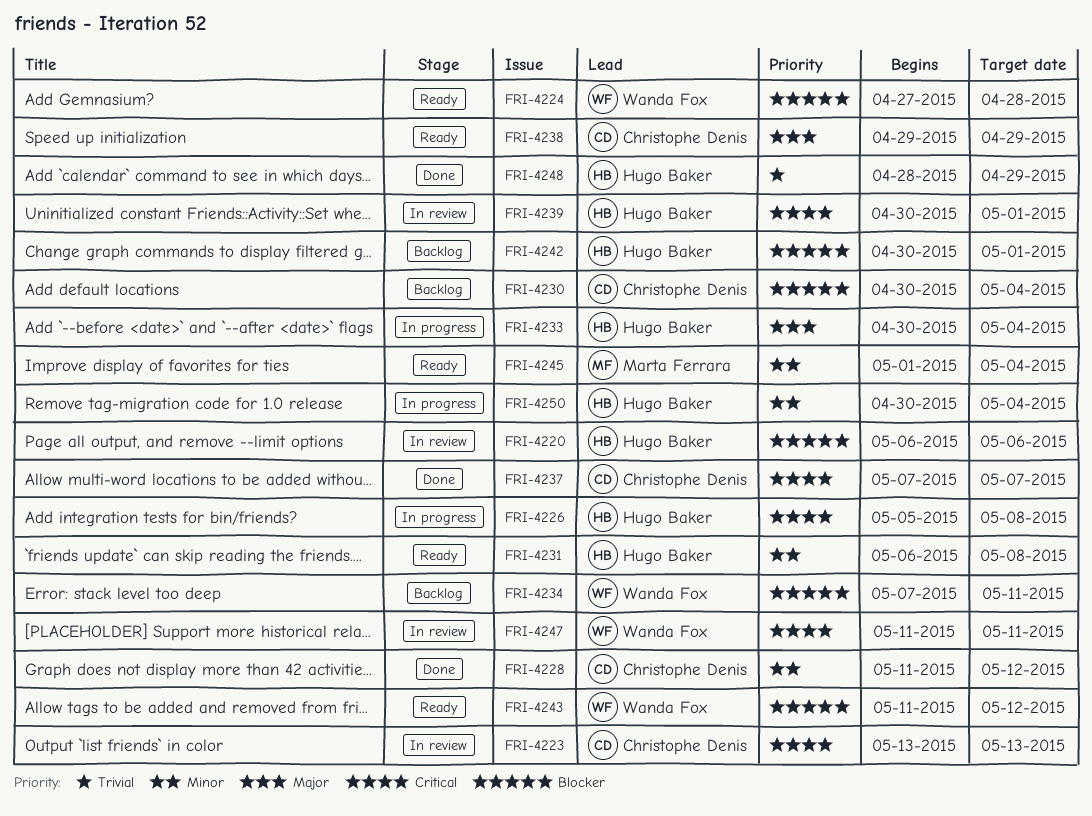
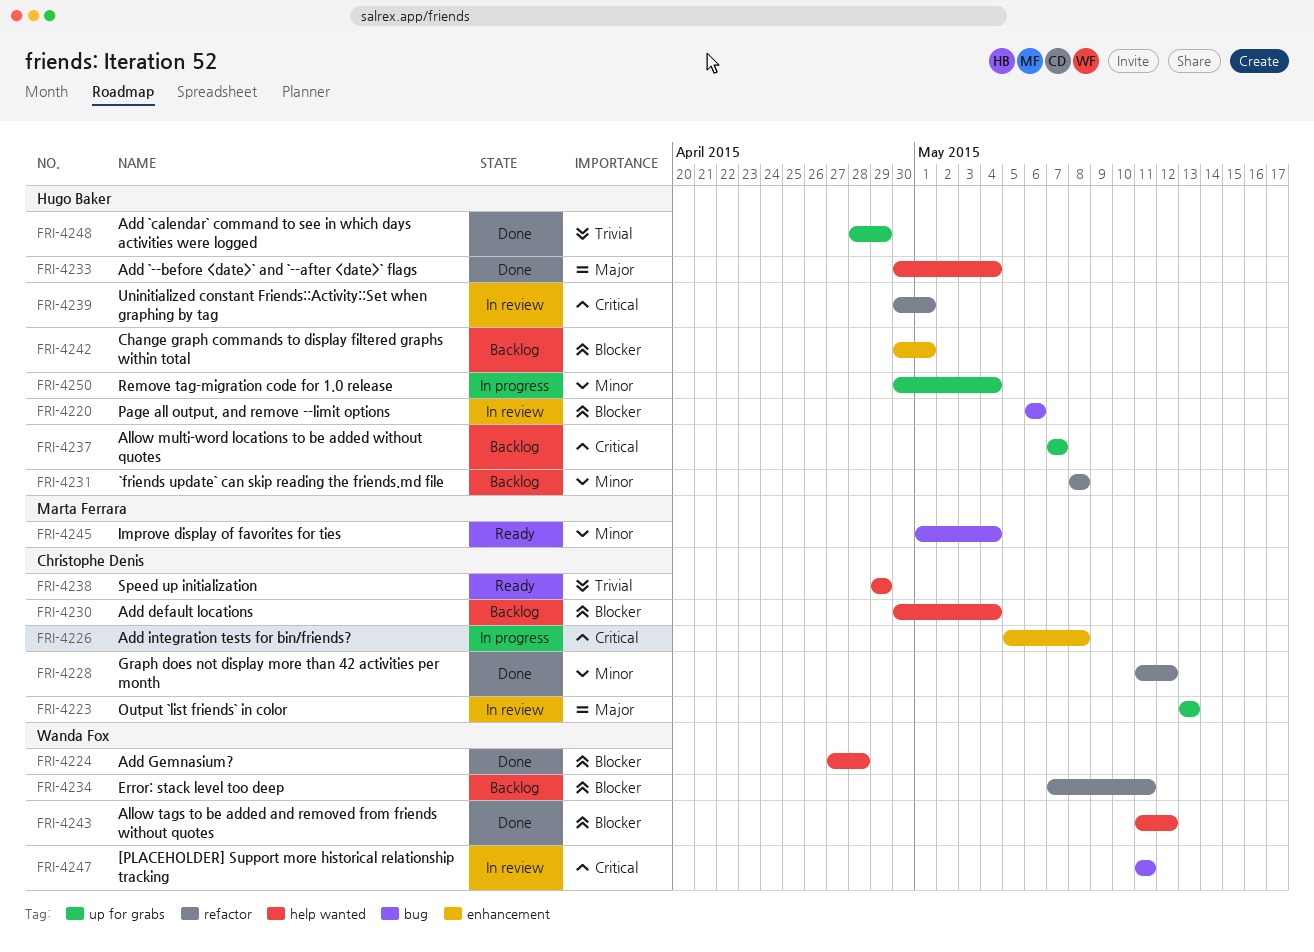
FRI-4223, priority: Critical -> Major
FRI-4224, status: Ready -> Done
FRI-4226, owner: Hugo Baker -> Christophe Denis
FRI-4231, status: Ready -> Backlog
FRI-4231, start: May 6 -> May 8
FRI-4233, status: In progress -> Done
FRI-4237, status: Done -> Backlog
FRI-4237, owner: Christophe Denis -> Hugo Baker
FRI-4238, priority: Major -> Trivial
FRI-4243, status: Ready -> Done

